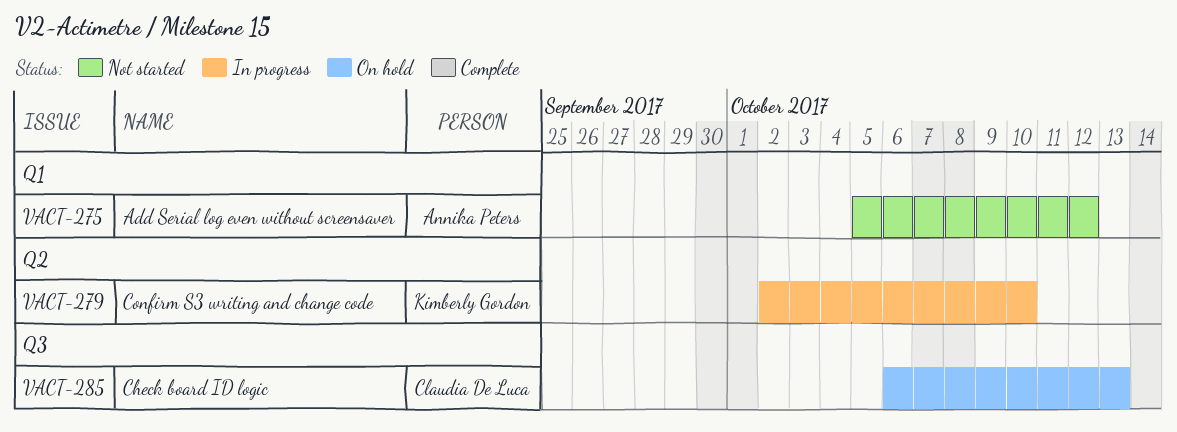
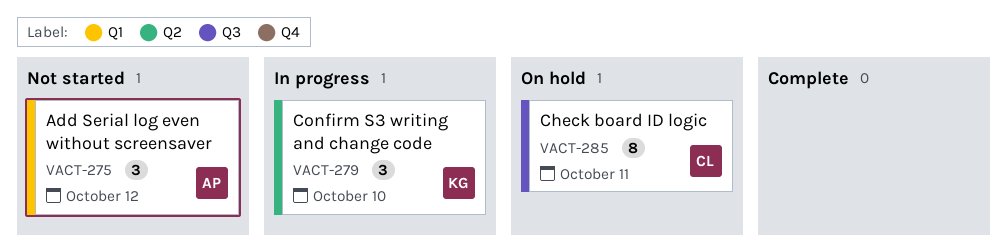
VACT-285, due: Oct 13 -> Oct 11

